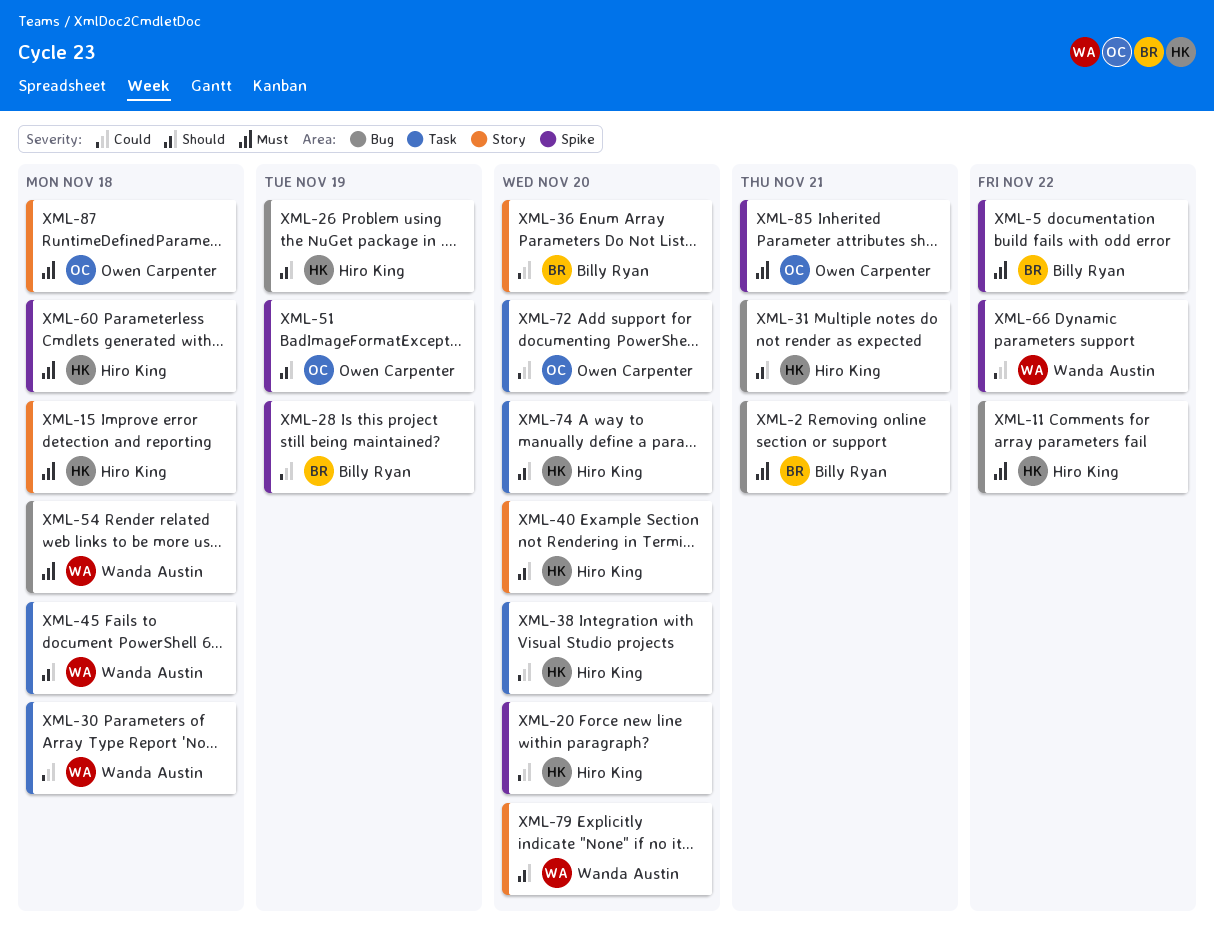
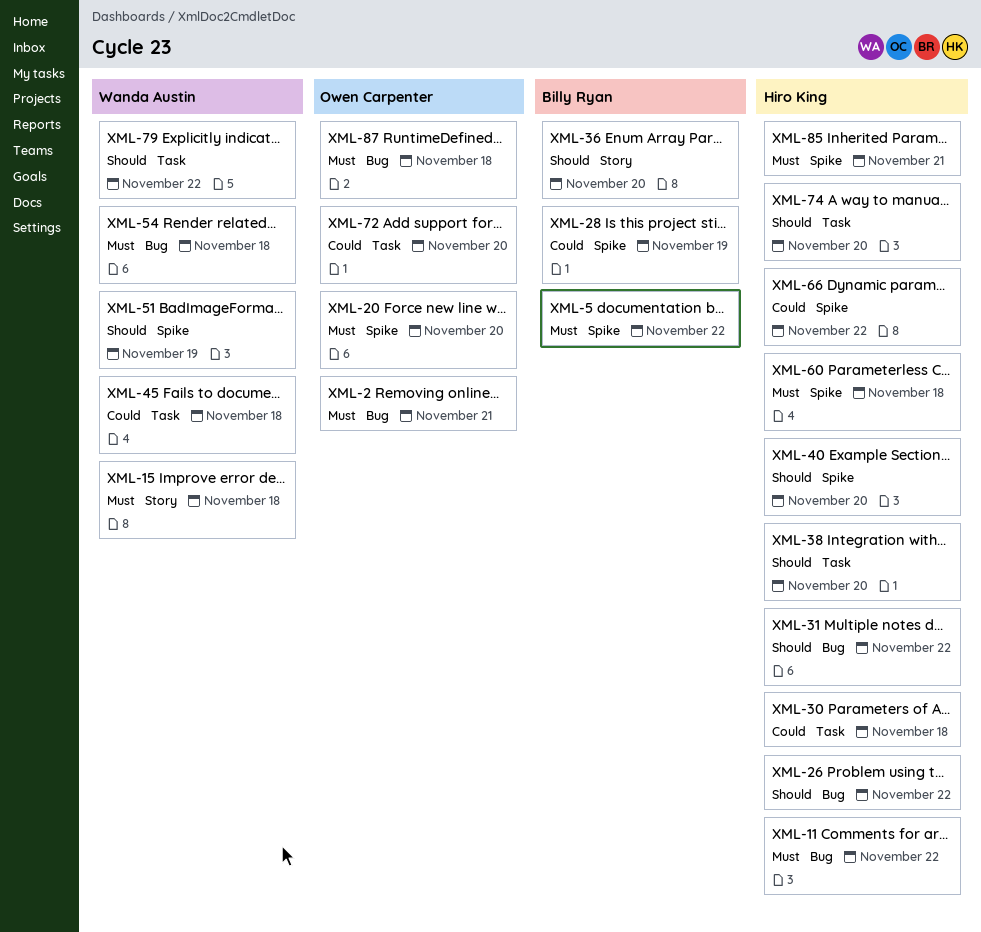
XML-2, owner: Billy Ryan -> Owen Carpenter
XML-15, owner: Hiro King -> Wanda Austin
XML-20, owner: Hiro King -> Owen Carpenter
XML-20, priority: Could -> Must
XML-26, due: Nov 19 -> Nov 22
XML-30, owner: Wanda Austin -> Hiro King
XML-31, due: Nov 21 -> Nov 22
XML-36, priority: Could -> Should
XML-38, priority: Could -> Should
XML-40, label: Story -> Spike
XML-45, priority: Should -> Could
XML-51, owner: Owen Carpenter -> Wanda Austin
XML-66, owner: Wanda Austin -> Hiro King
XML-79, label: Story -> Task
XML-79, due: Nov 20 -> Nov 22
XML-85, owner: Owen Carpenter -> Hiro King
XML-87, label: Story -> Bug

